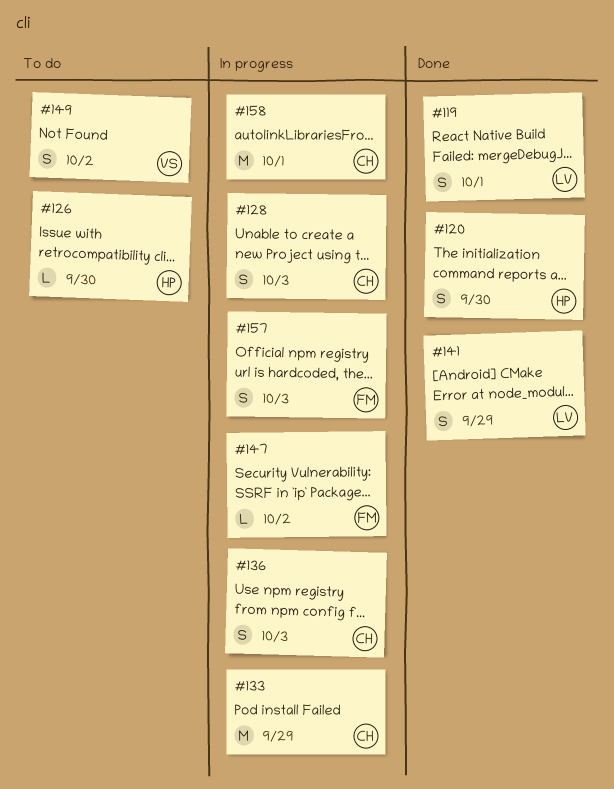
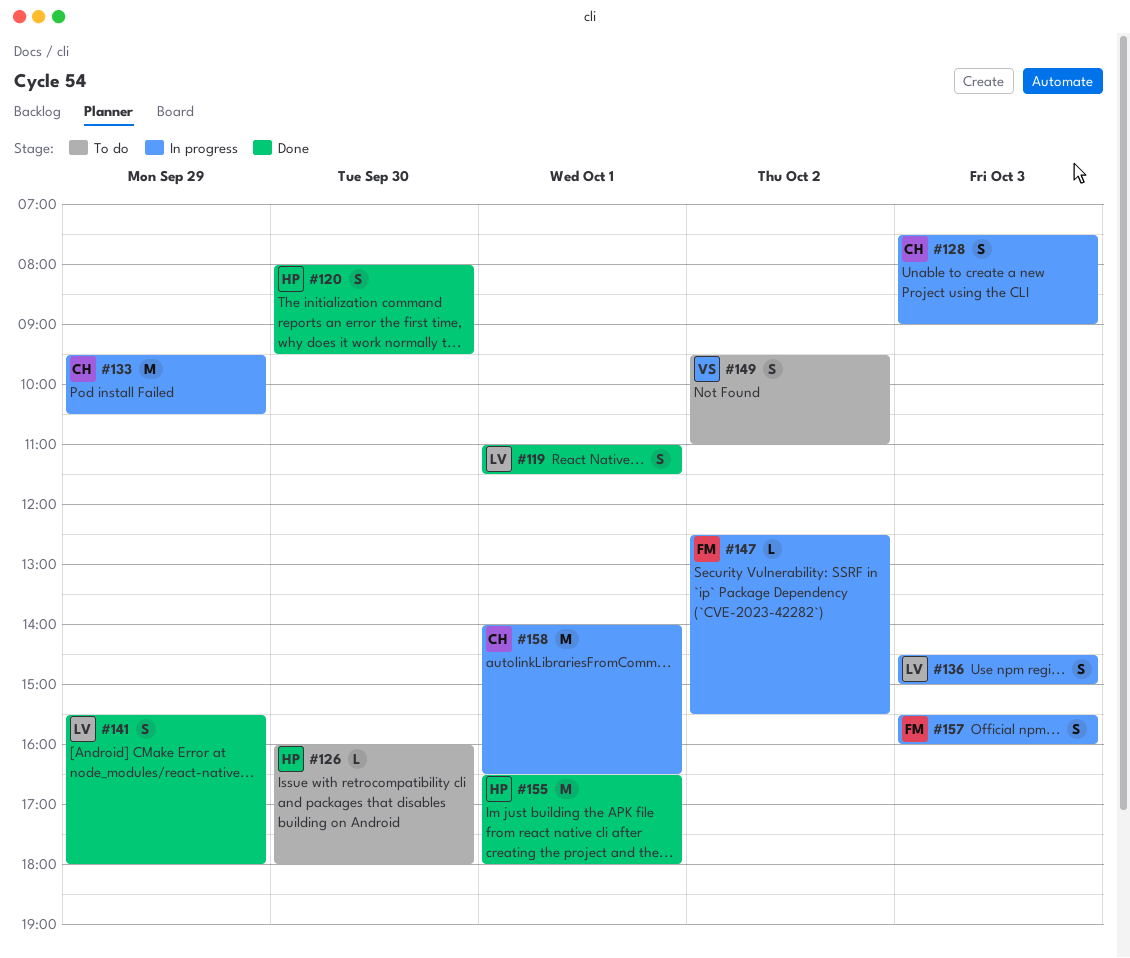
#136, owner: CH -> LV
#155: none -> present

